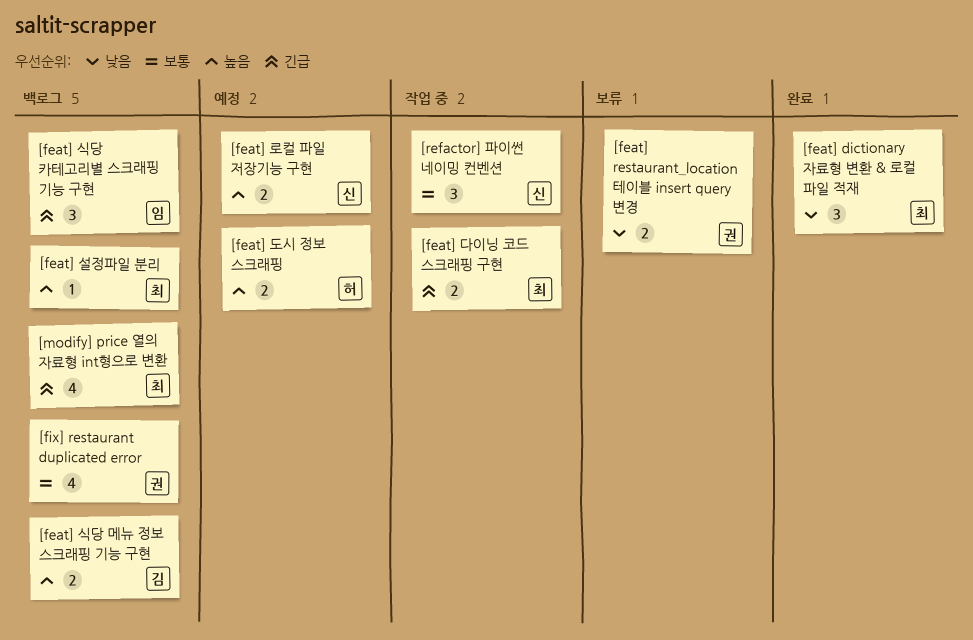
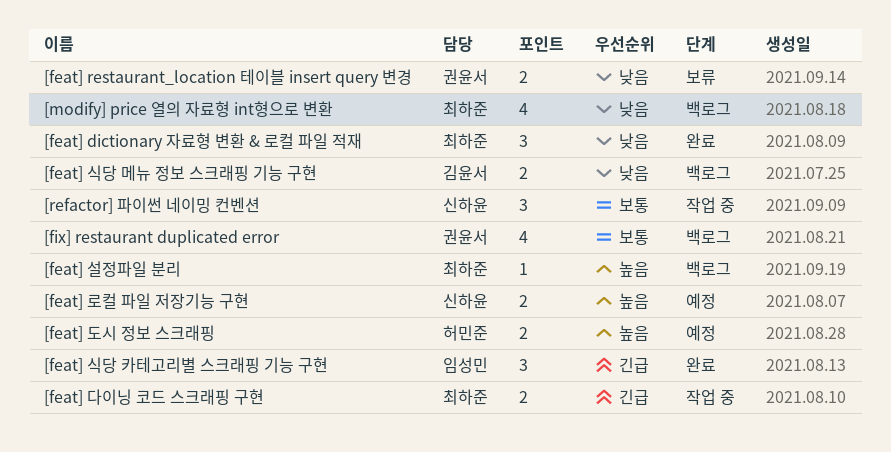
[feat] 식당 메뉴 정보 스크래핑 기능 구현, priority: 높음 -> 낮음
[feat] 식당 카테고리별 스크래핑 기능 구현, status: 백로그 -> 완료
[modify] price 열의 자료형 int형으로 변환, priority: 긴급 -> 낮음

